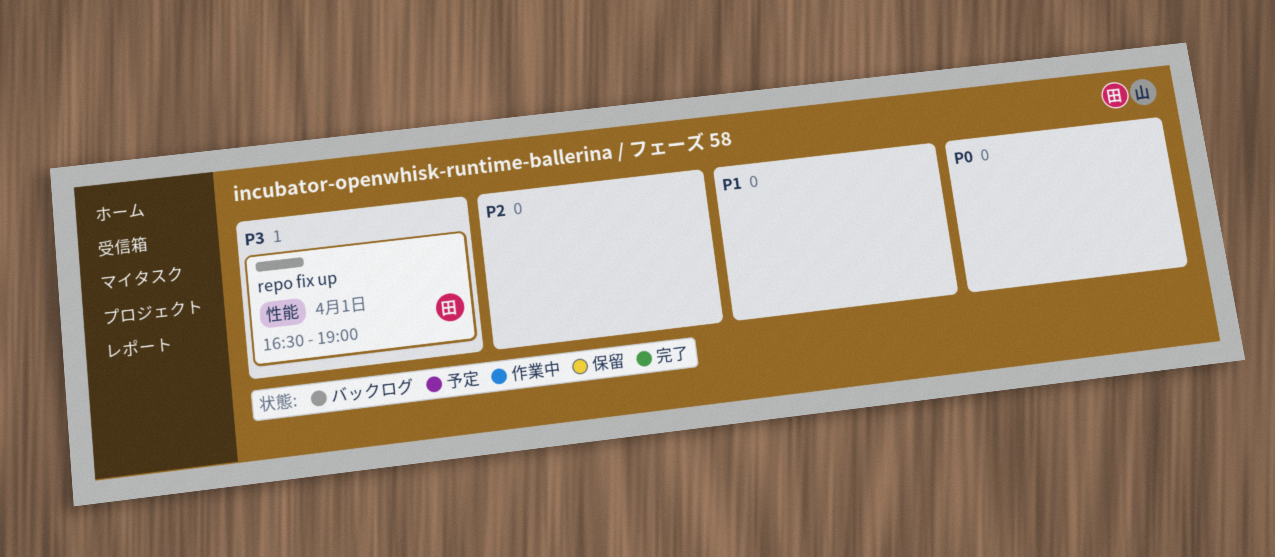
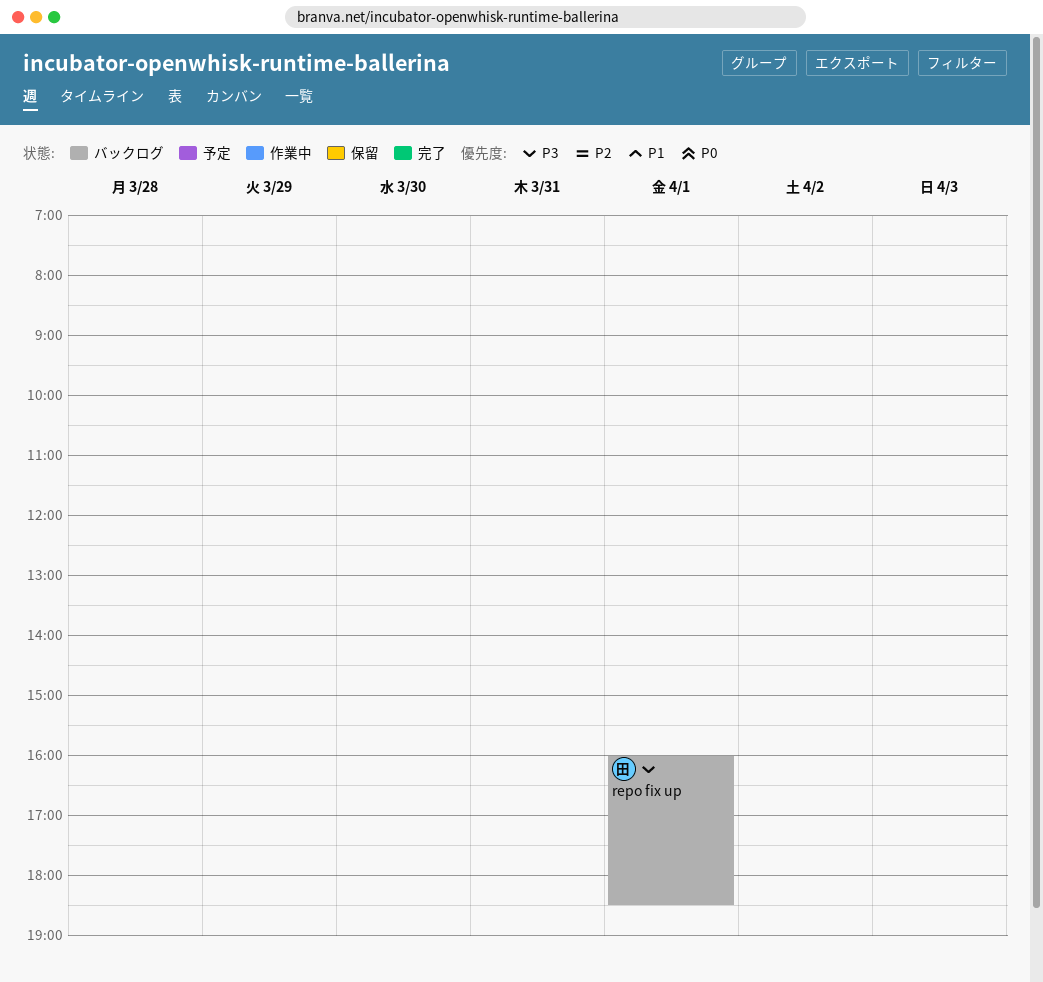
repo fix up, begins: 16:30 -> 16:00
repo fix up, ends: 19:00 -> 18:30

